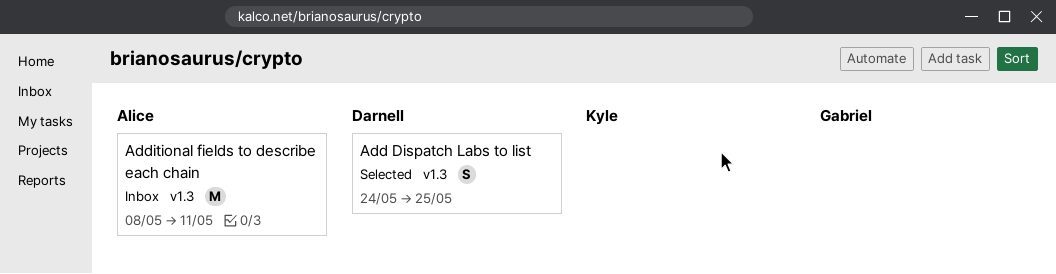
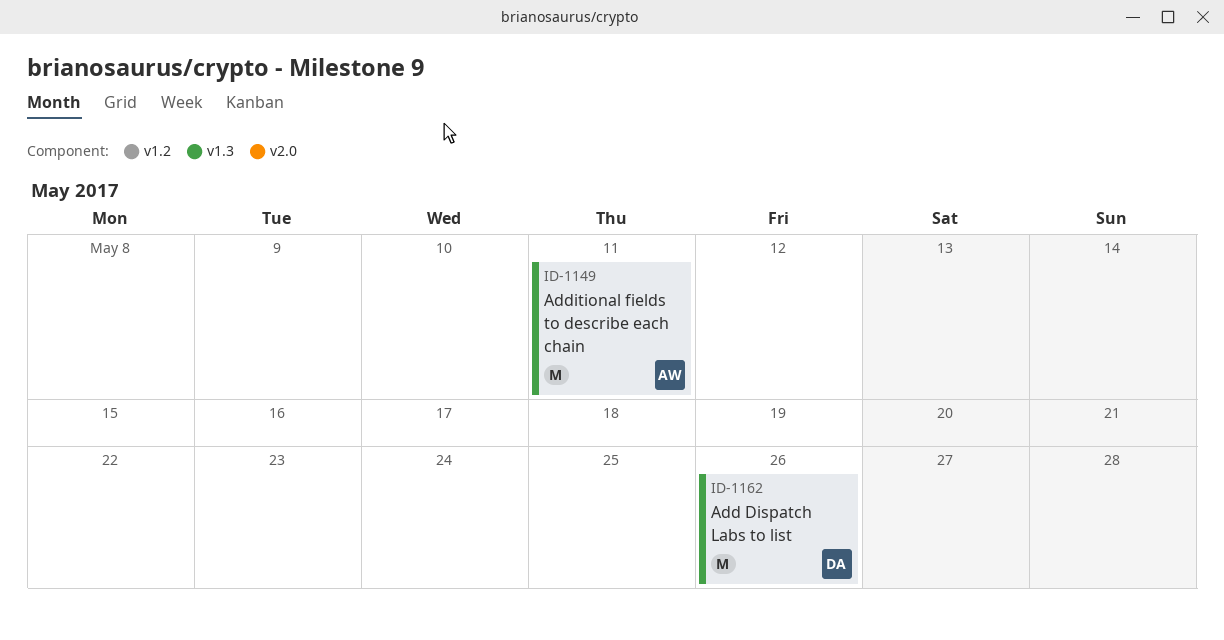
Add Dispatch Labs to list, estimate: S -> M
Add Dispatch Labs to list, due: May 25 -> May 26

